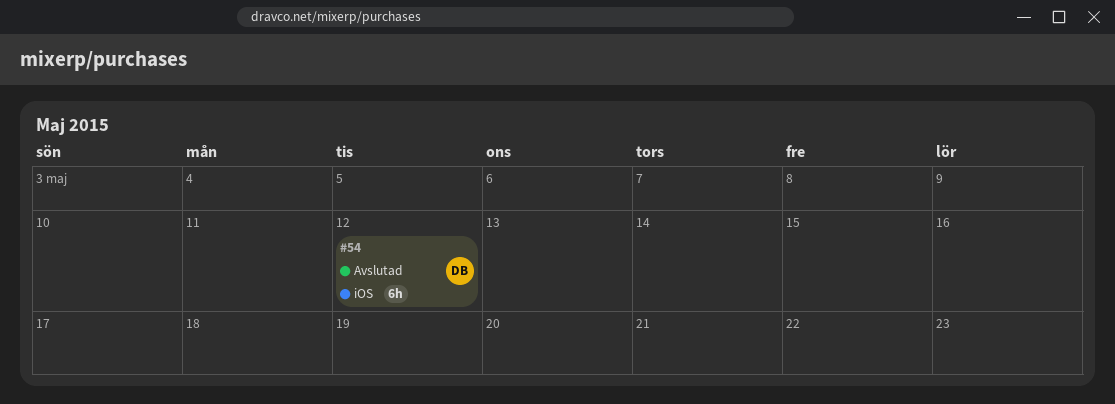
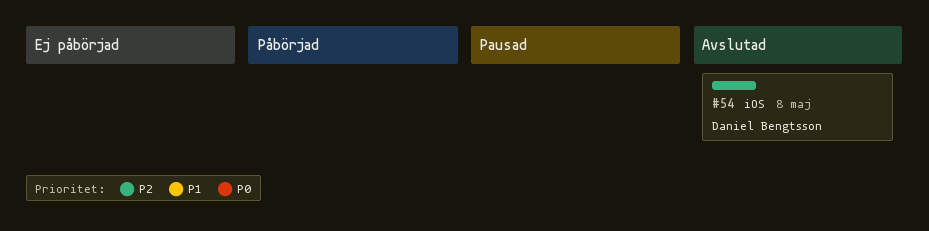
#54, due: May 12 -> May 8

